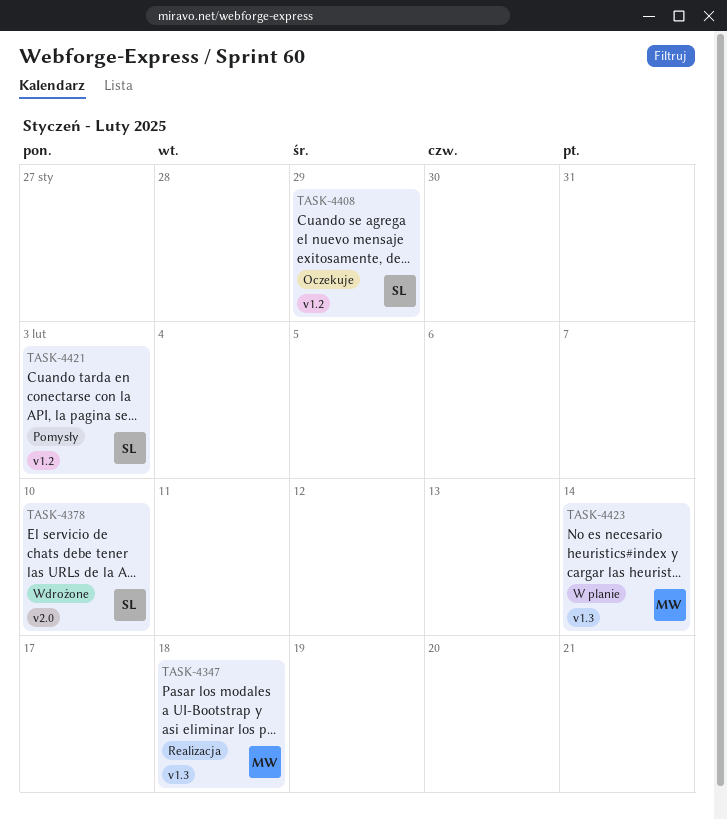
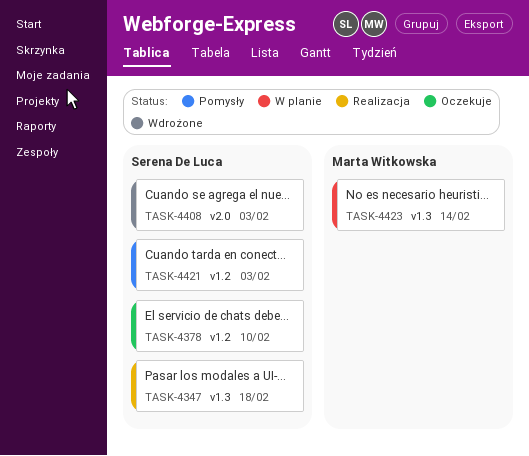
TASK-4347, owner: Marta Witkowska -> Serena De Luca
TASK-4378, status: Wdrożone -> Oczekuje
TASK-4378, label: v2.0 -> v1.2
TASK-4408, status: Oczekuje -> Wdrożone
TASK-4408, label: v1.2 -> v2.0
TASK-4408, due: Jan 29 -> Feb 3

